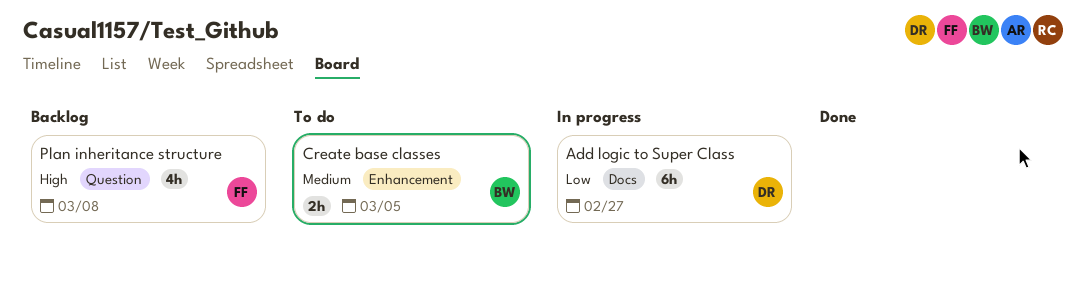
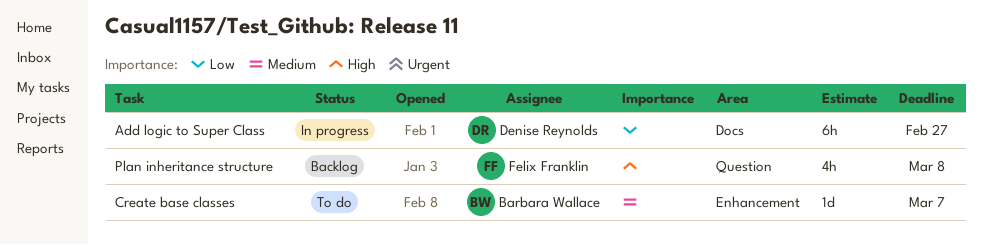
Create base classes, estimate: 2h -> 1d
Create base classes, due: Mar 5 -> Mar 7

